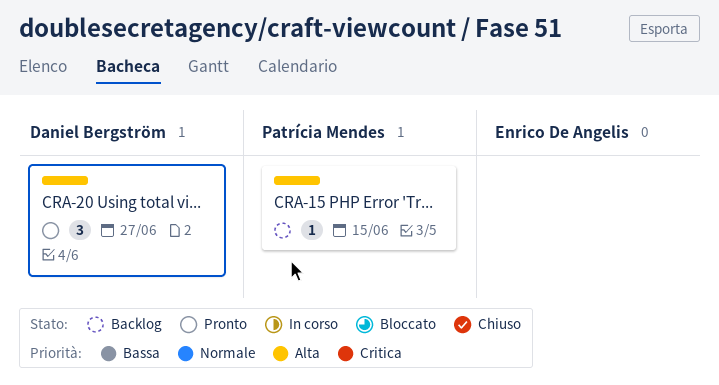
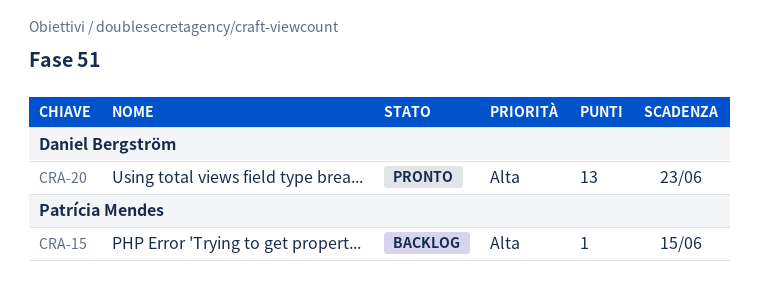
CRA-20, estimate: 3 -> 13
CRA-20, due: Jun 27 -> Jun 23

